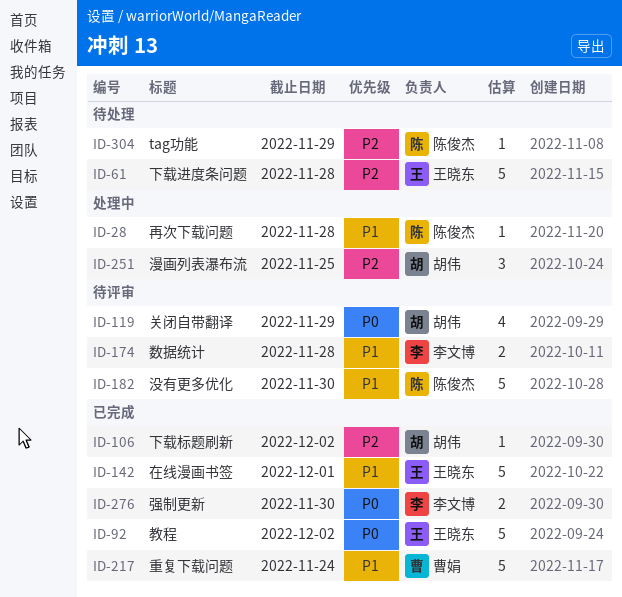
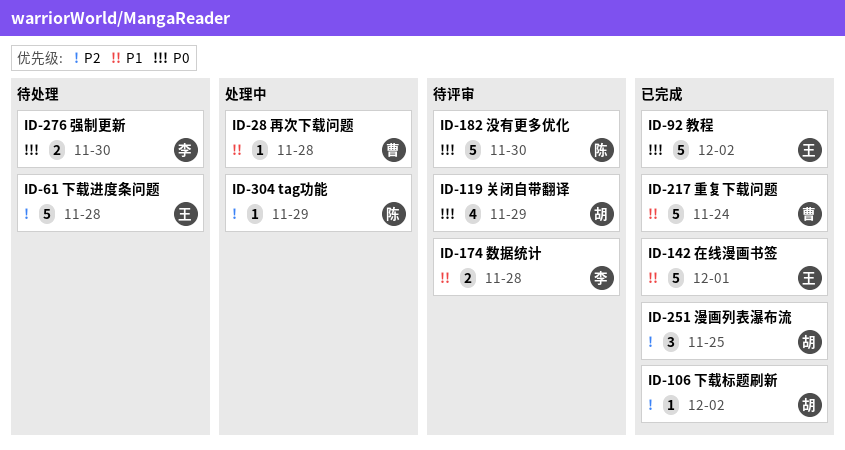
ID-28, owner: 陈俊杰 -> 曹娟
ID-182, priority: P1 -> P0
ID-251, status: 处理中 -> 已完成
ID-276, status: 已完成 -> 待处理
ID-304, status: 待处理 -> 处理中

